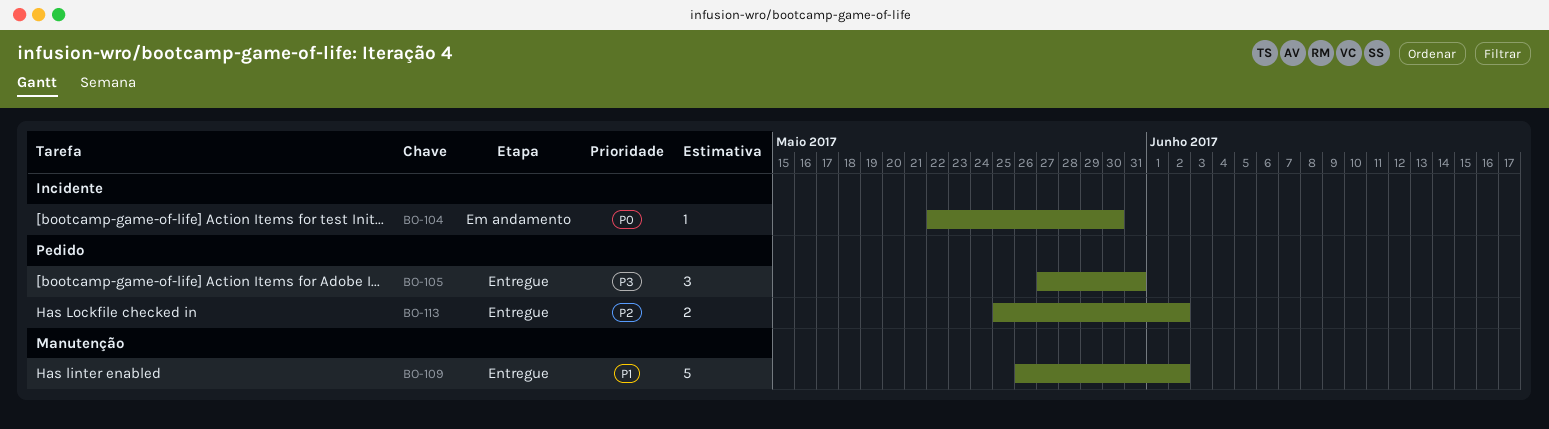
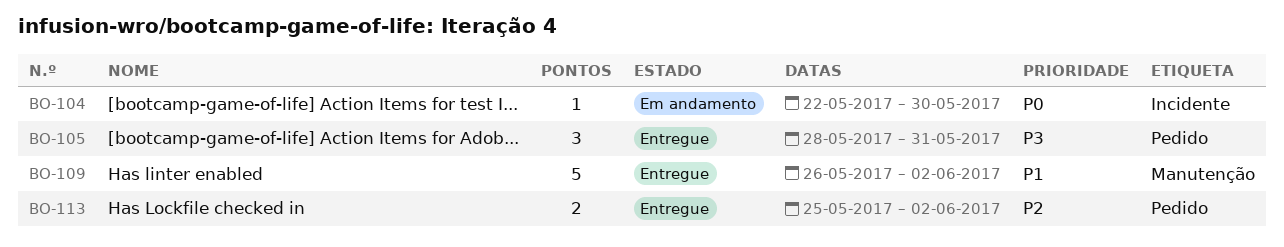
BO-105, start: May 27 -> May 28

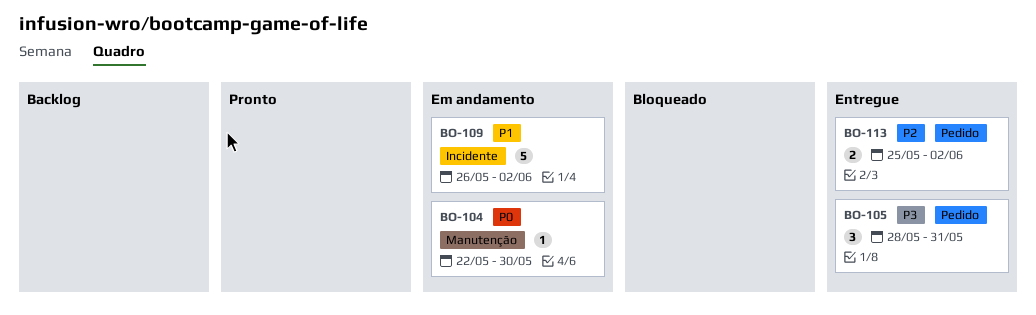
BO-104, label: Incidente -> Manutenção
BO-109, status: Entregue -> Em andamento
BO-109, label: Manutenção -> Incidente

